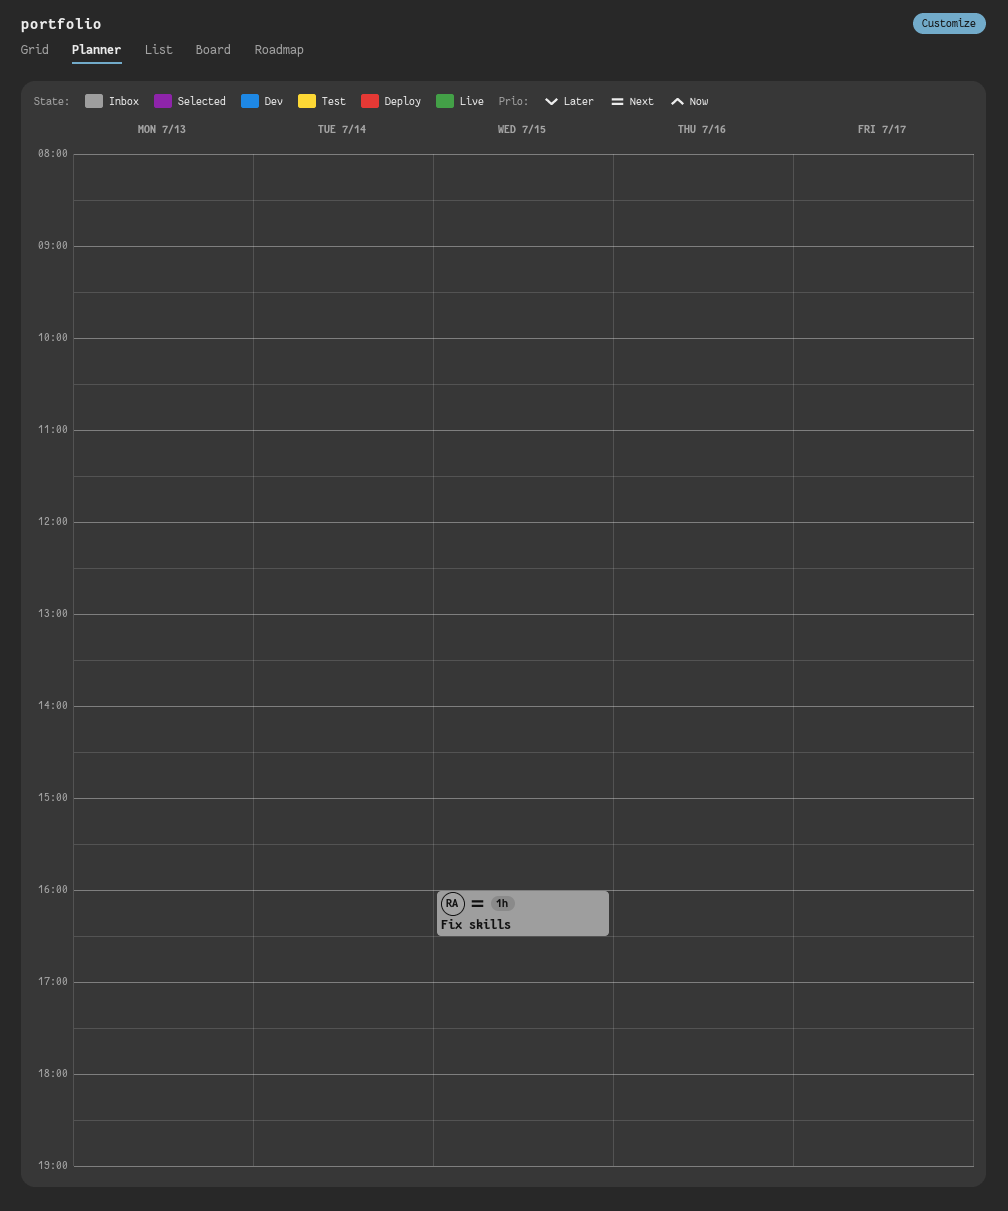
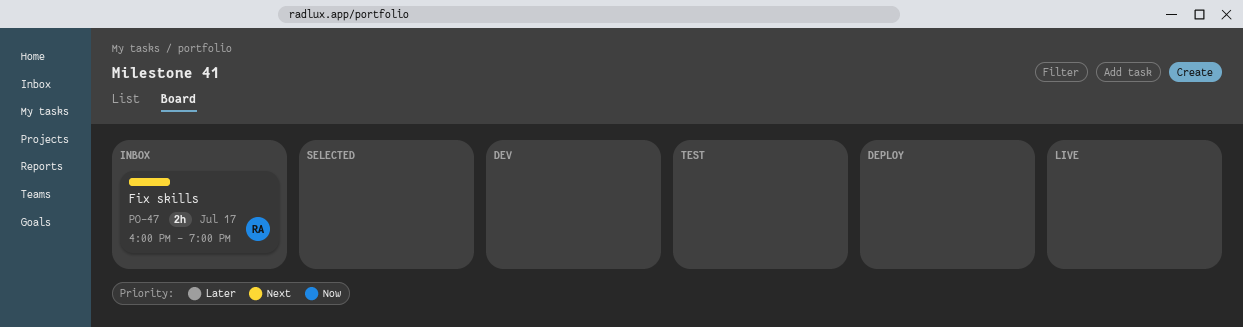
Fix skills, estimate: 1h -> 2h
Fix skills, day: Jul 15 -> Jul 17
Fix skills, ends: 16:30 -> 19:00

